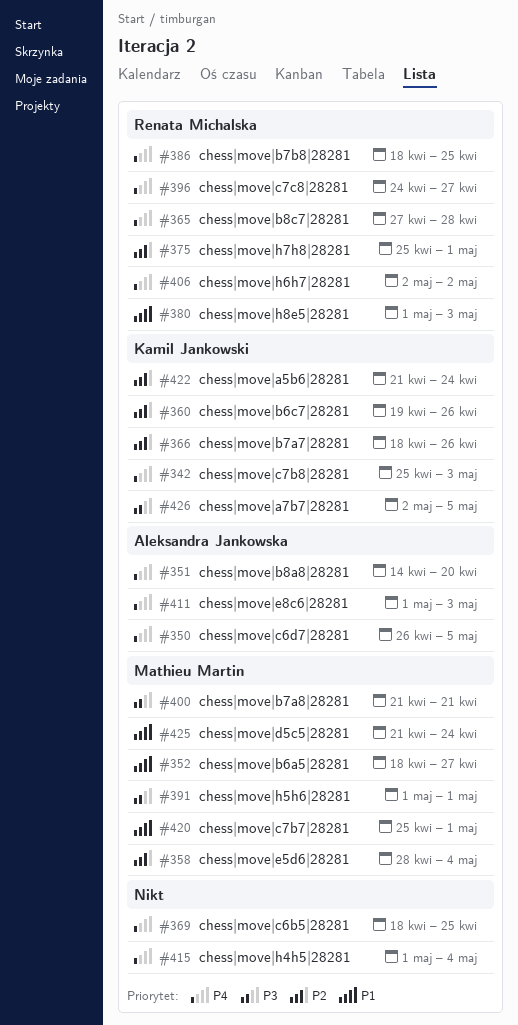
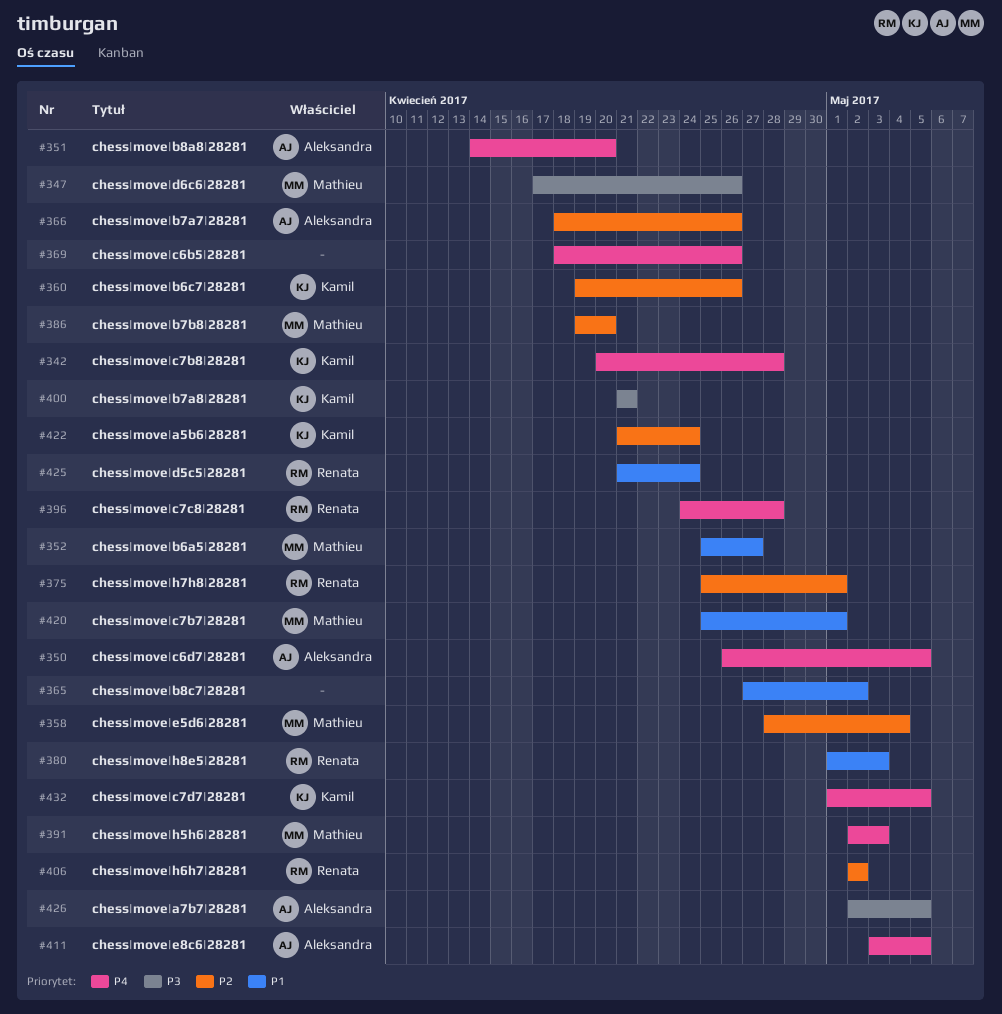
#342, start: Apr 25 -> Apr 20
#342, due: May 3 -> Apr 28
#347: none -> present
#352, start: Apr 18 -> Apr 25
#365, owner: Renata Michalska -> none
#365, priority: P4 -> P1
#365, due: Apr 28 -> May 2
#366, owner: Kamil Jankowski -> Aleksandra Jankowska
#369, due: Apr 25 -> Apr 26
#386, owner: Renata Michalska -> Mathieu Martin
#386, priority: P4 -> P2
#386, start: Apr 18 -> Apr 19
#386, due: Apr 25 -> Apr 20
#391, priority: P3 -> P4
#391, start: May 1 -> May 2
#391, due: May 1 -> May 3
#396, due: Apr 27 -> Apr 28
#400, owner: Mathieu Martin -> Kamil Jankowski
#406, priority: P4 -> P2
#411, start: May 1 -> May 3
#411, due: May 3 -> May 5
#415: present -> none
#425, owner: Mathieu Martin -> Renata Michalska
#426, owner: Kamil Jankowski -> Aleksandra Jankowska
#432: none -> present

